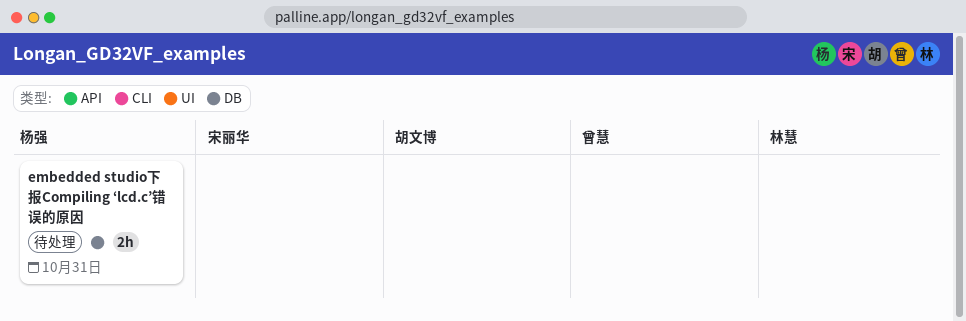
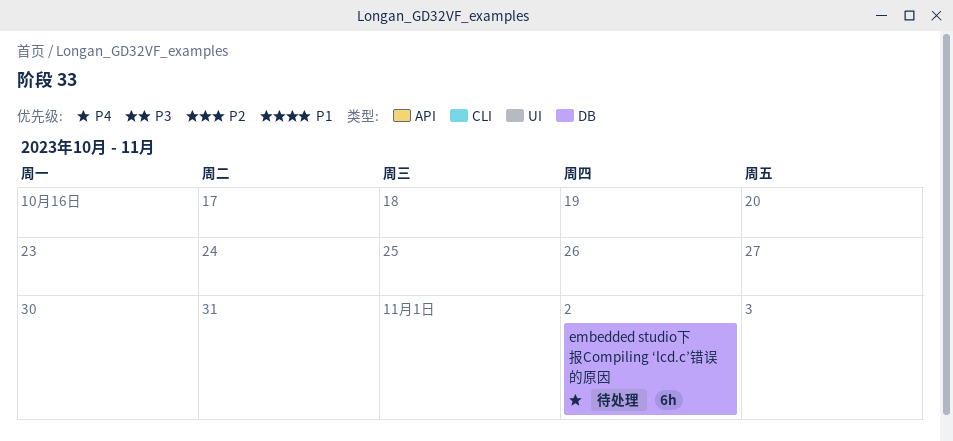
embedded studio下报Compiling ‘lcd.c’错误的原因, estimate: 2h -> 6h
embedded studio下报Compiling ‘lcd.c’错误的原因, due: Oct 31 -> Nov 2

